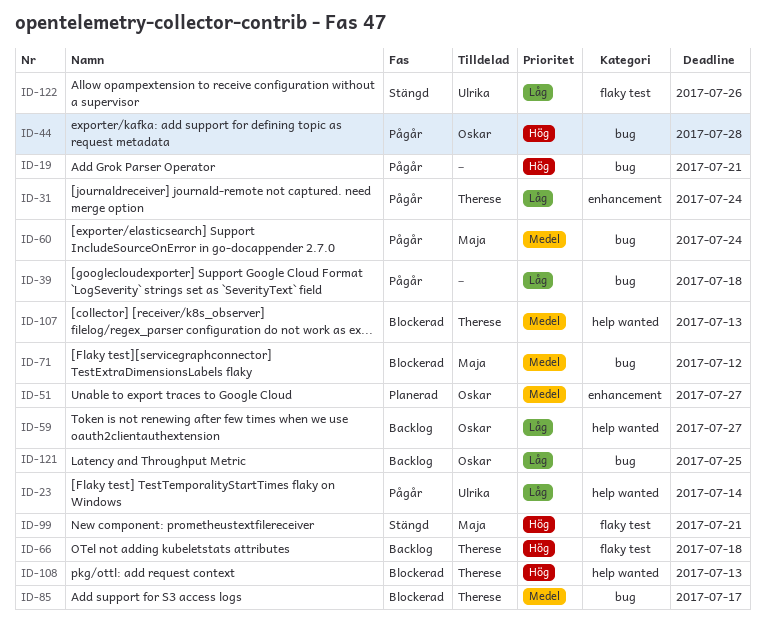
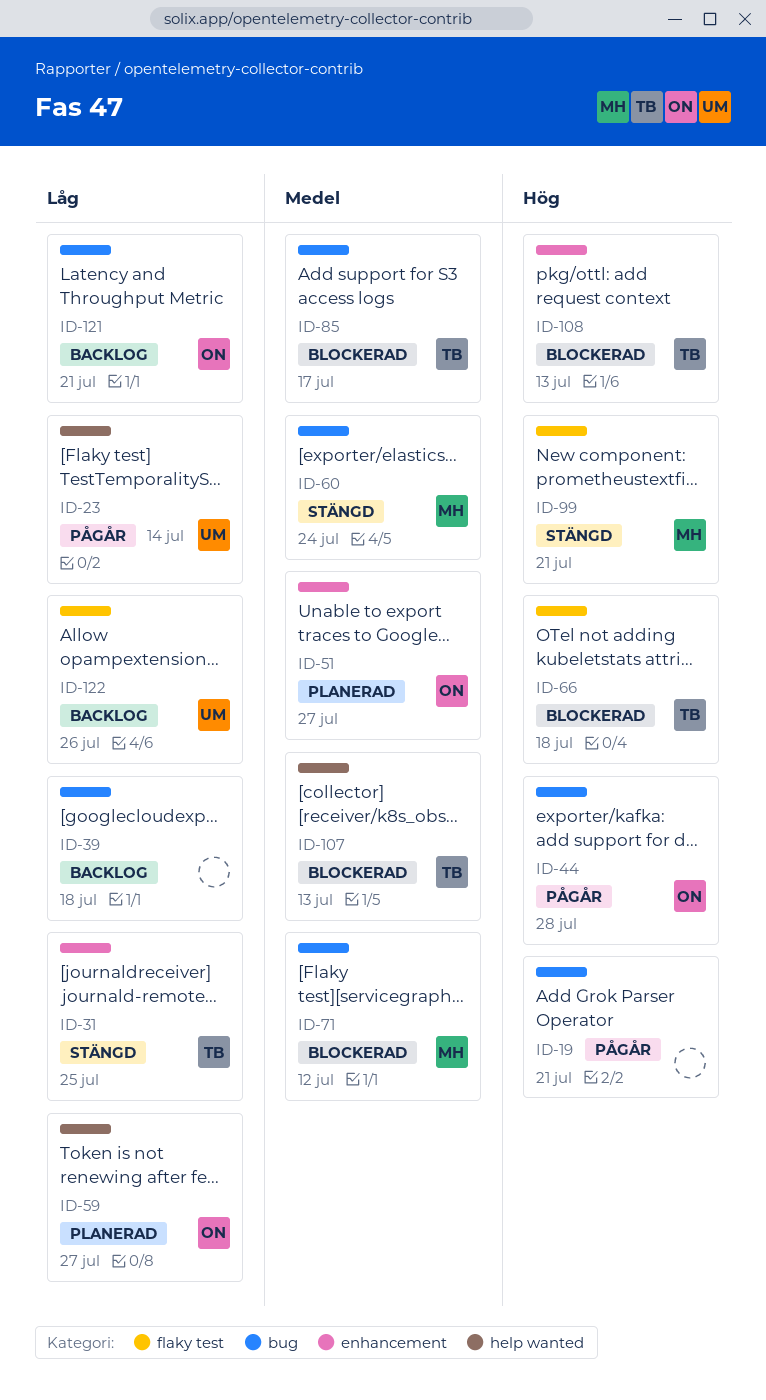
ID-31, status: Pågår -> Stängd
ID-31, due: Jul 24 -> Jul 25
ID-39, status: Pågår -> Backlog
ID-59, status: Backlog -> Planerad
ID-60, status: Pågår -> Stängd
ID-66, status: Backlog -> Blockerad
ID-108, label: help wanted -> enhancement
ID-121, due: Jul 25 -> Jul 21
ID-122, status: Stängd -> Backlog

